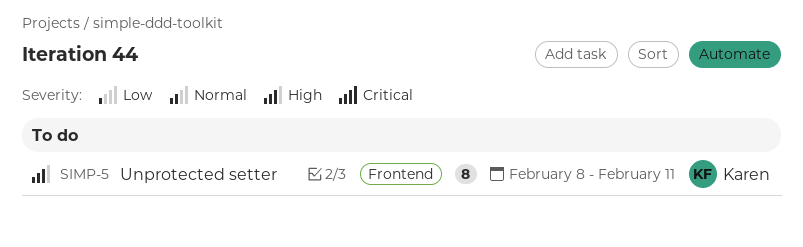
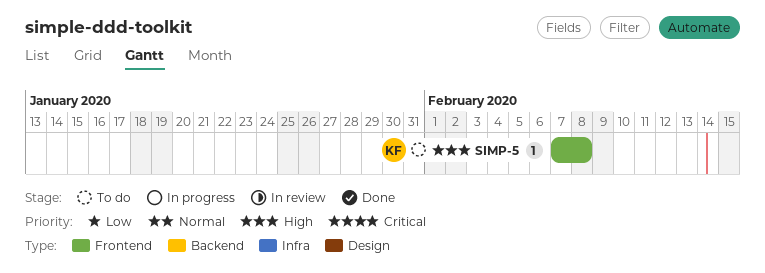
SIMP-5, estimate: 8 -> 1
SIMP-5, start: Feb 8 -> Feb 7
SIMP-5, due: Feb 11 -> Feb 8

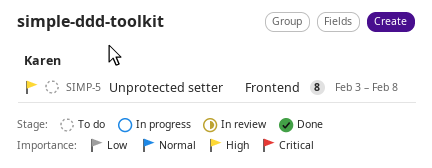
SIMP-5, estimate: 1 -> 8
SIMP-5, start: Feb 7 -> Feb 3

